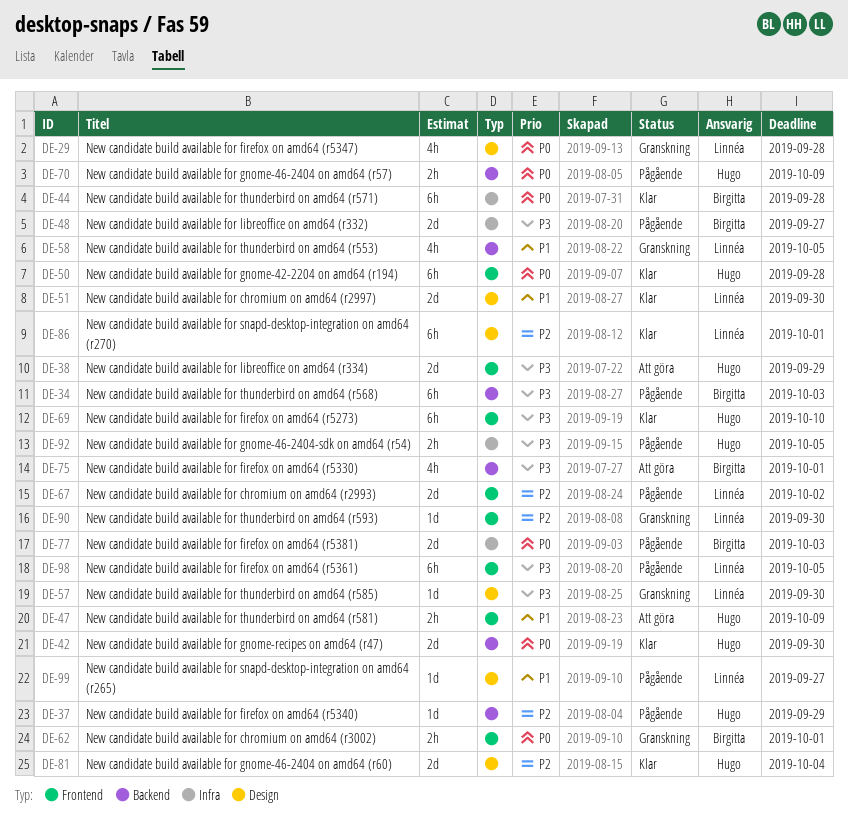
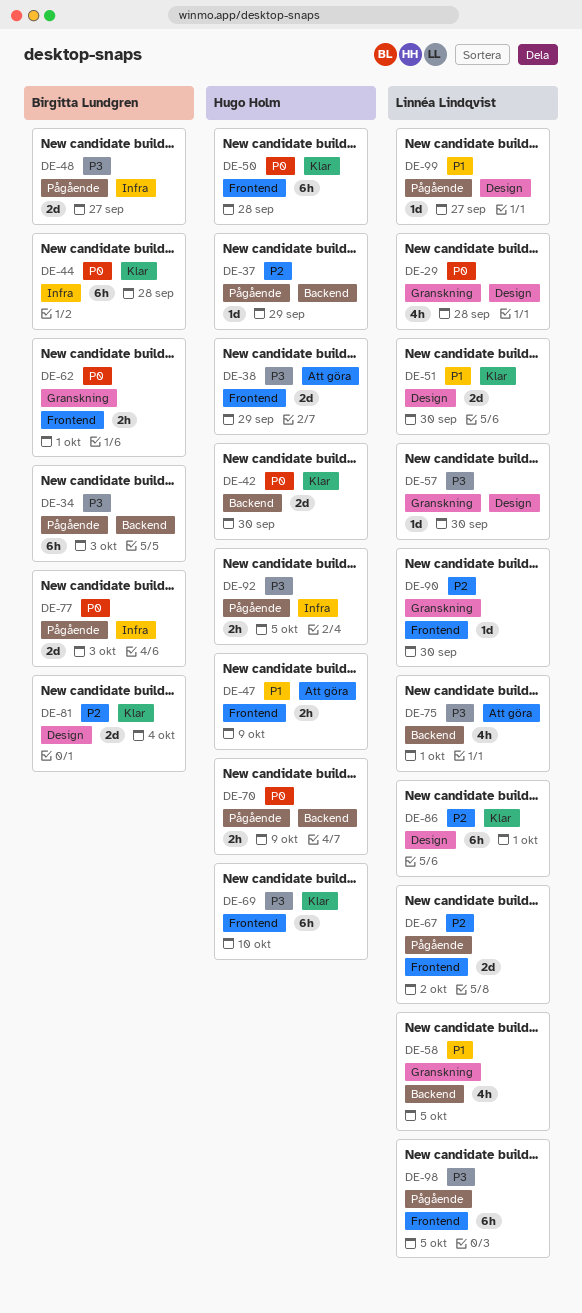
DE-75, owner: Birgitta Lundgren -> Linnéa Lindqvist
DE-81, owner: Hugo Holm -> Birgitta Lundgren

